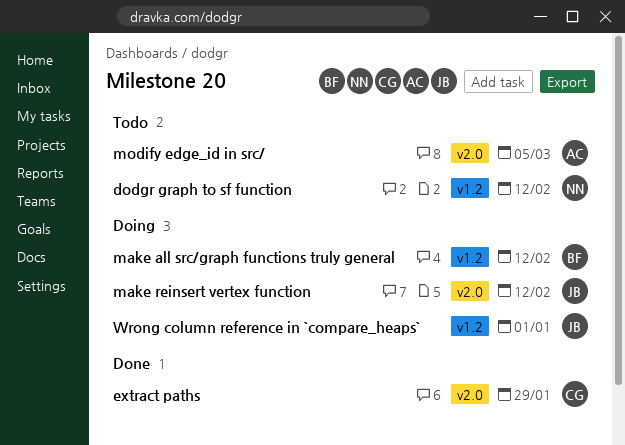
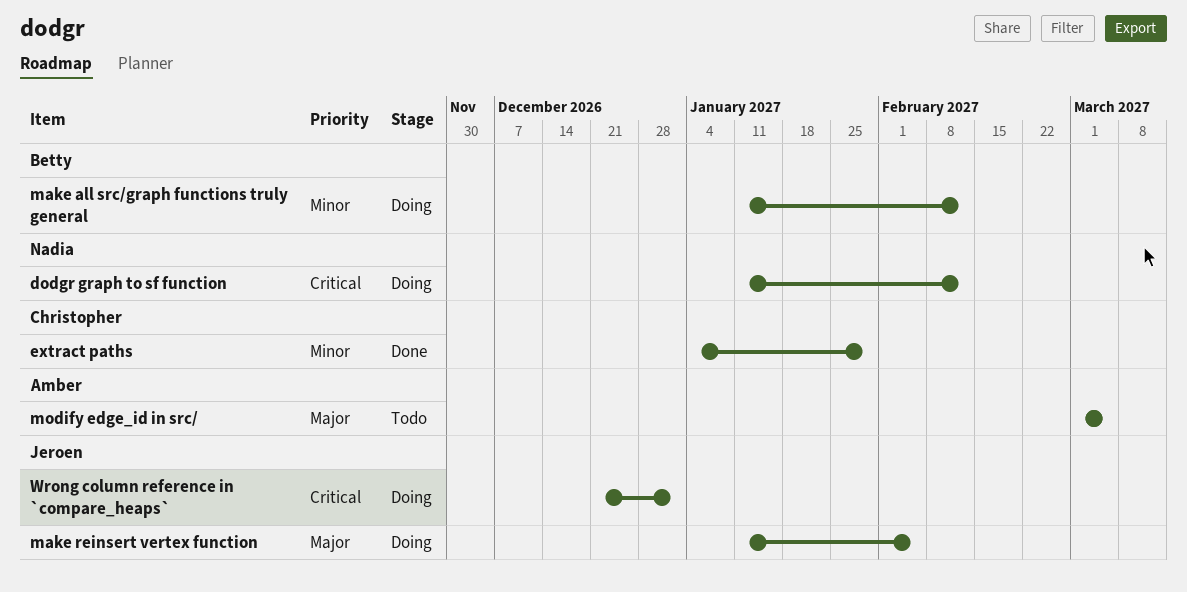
dodgr graph to sf function, status: Todo -> Doing
make reinsert vertex function, due: Feb 12 -> Feb 5

